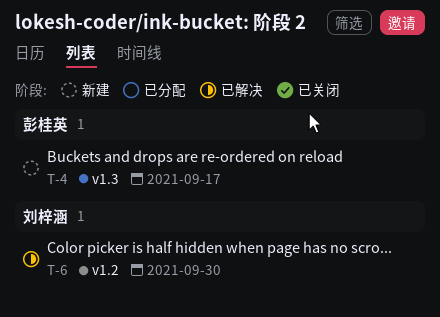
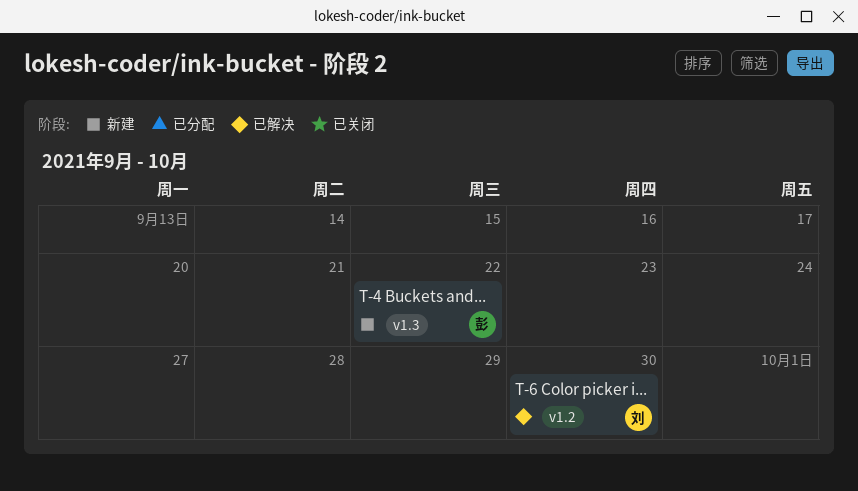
T-4, due: Sep 17 -> Sep 22

